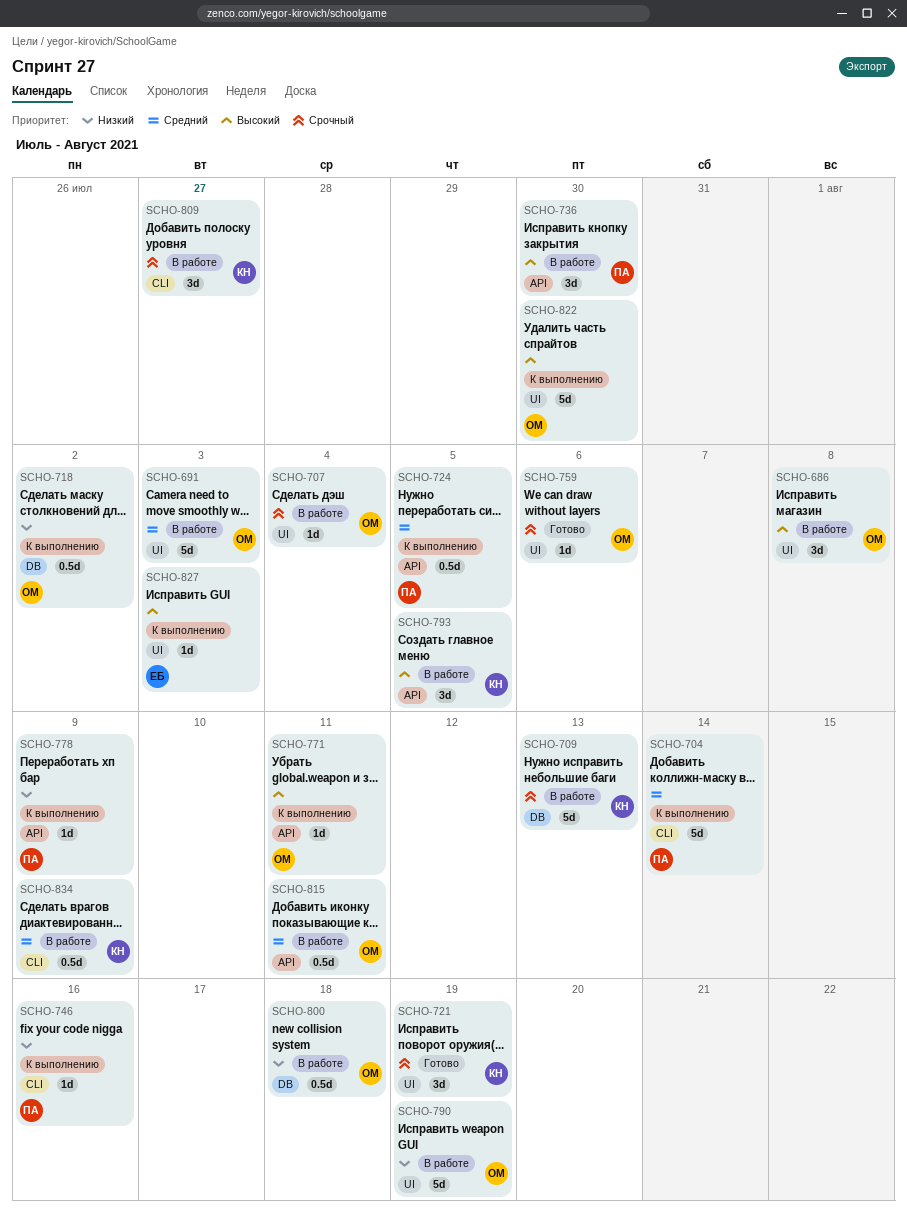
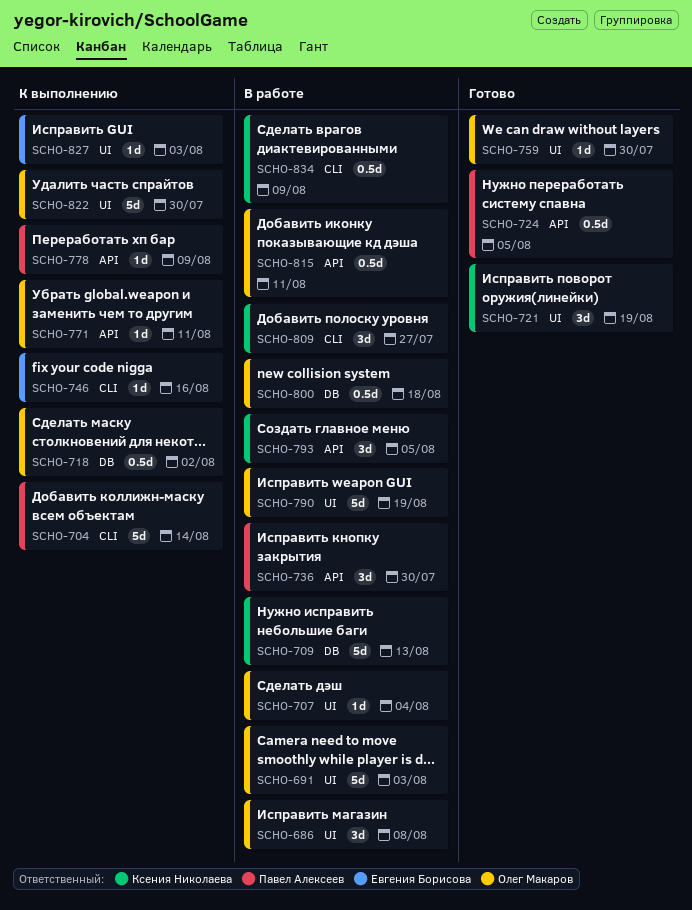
SCHO-724, status: К выполнению -> Готово
SCHO-746, owner: Павел Алексеев -> Евгения Борисова
SCHO-759, due: Aug 6 -> Jul 30

